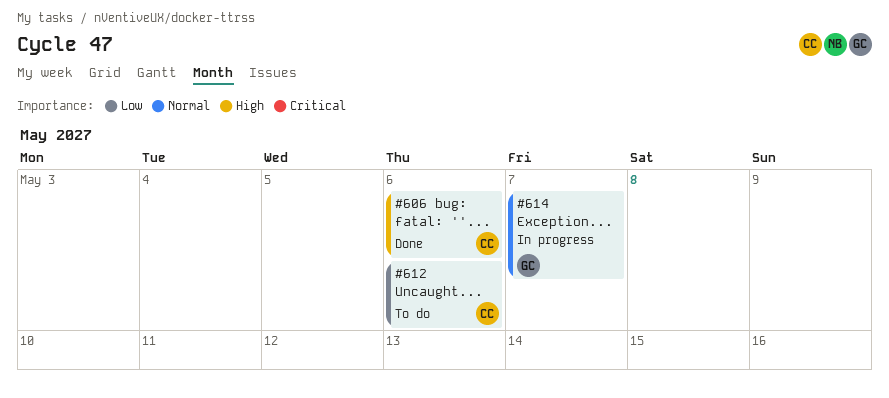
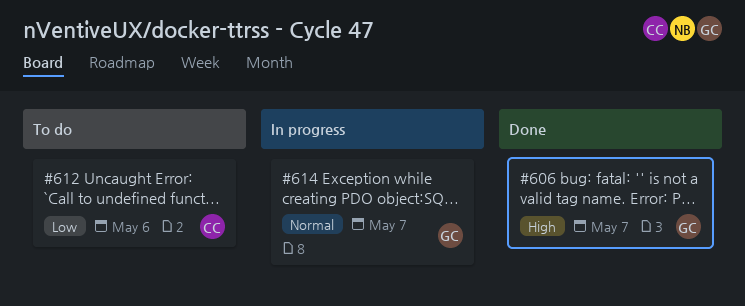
#606, owner: CC -> GC
#606, due: May 6 -> May 7

